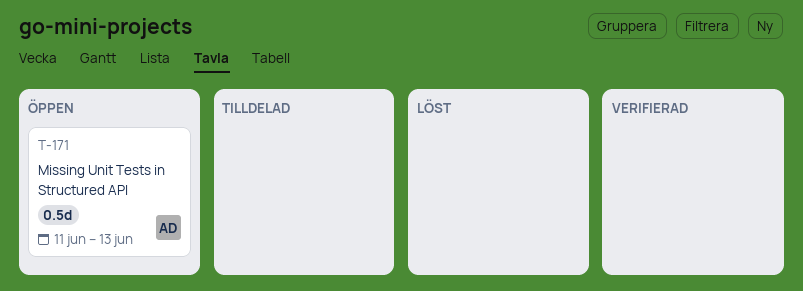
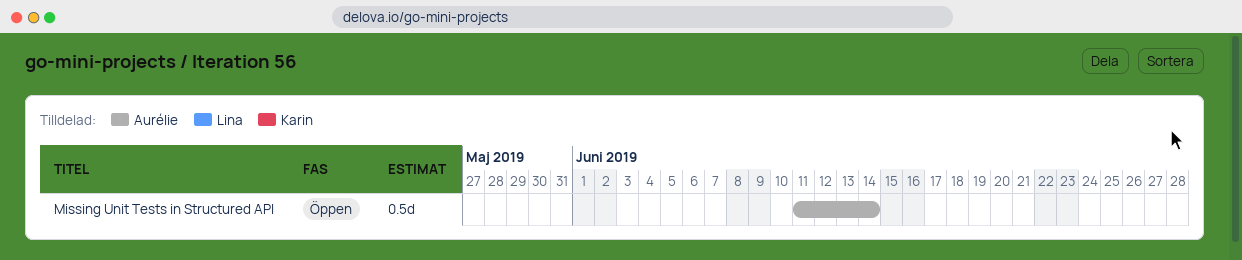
Missing Unit Tests in Structured API, due: Jun 13 -> Jun 14

